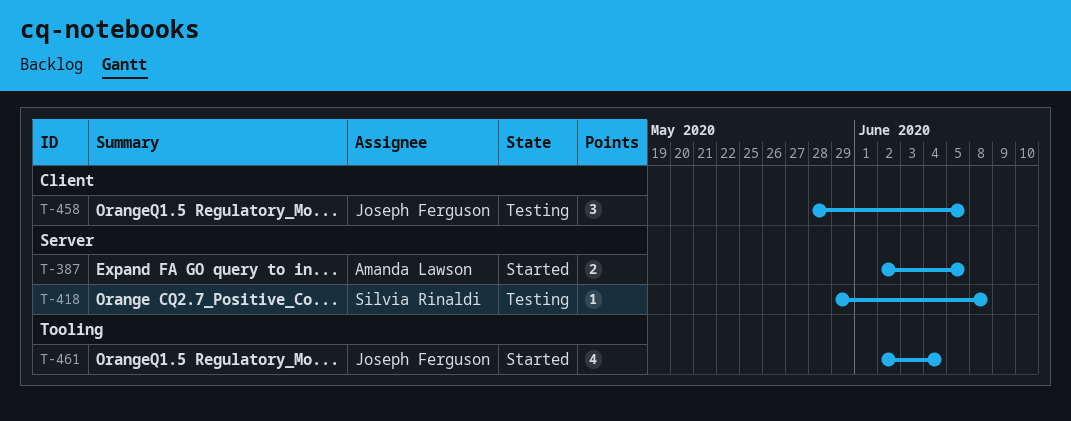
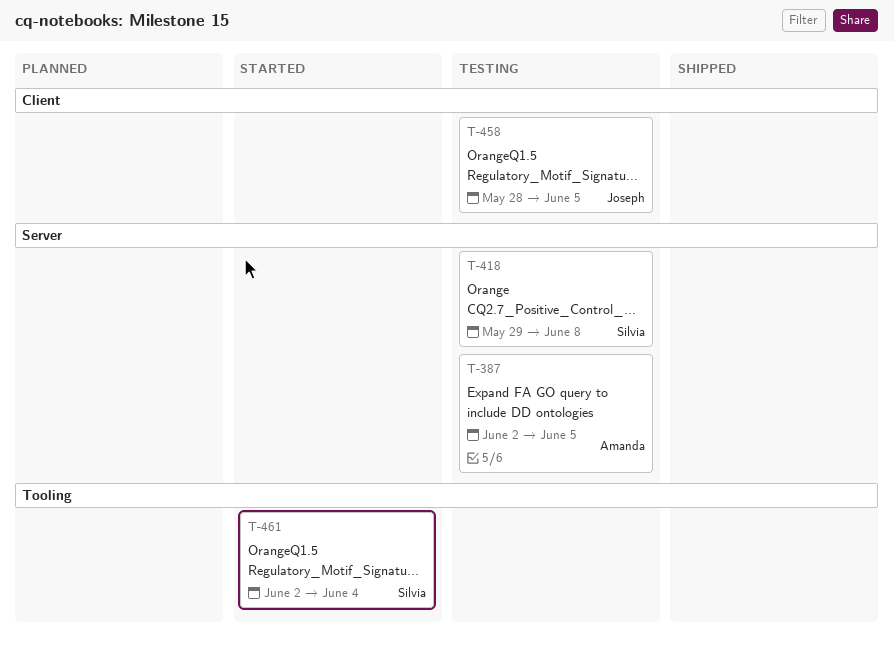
T-387, status: Started -> Testing
T-461, owner: Joseph Ferguson -> Silvia Rinaldi

